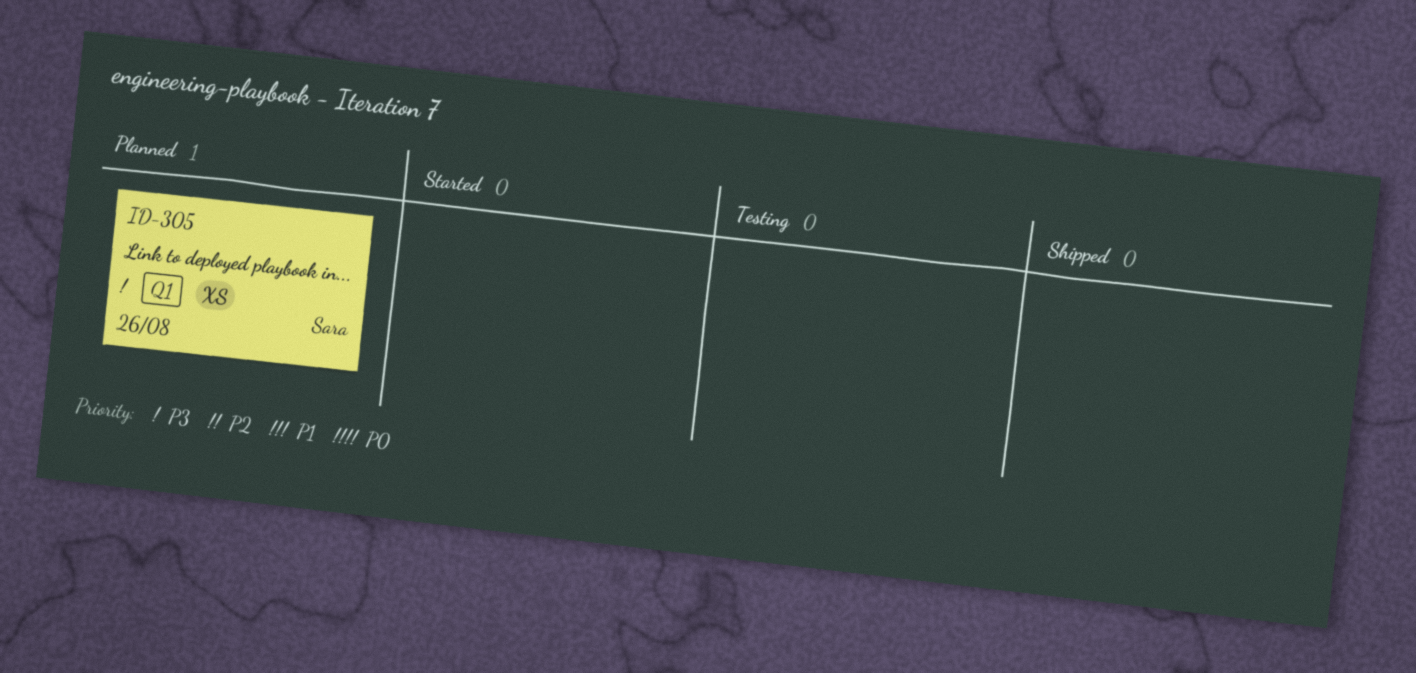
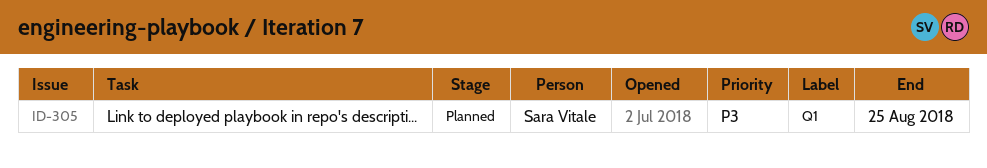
ID-305, due: Aug 26 -> Aug 25

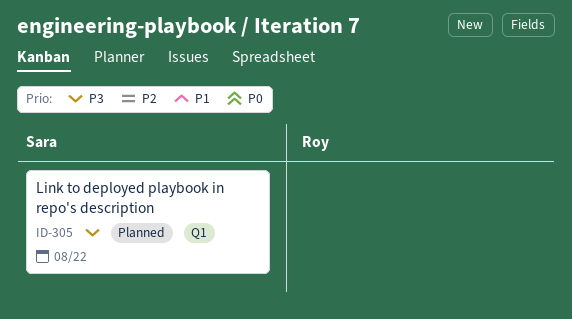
ID-305, due: Aug 25 -> Aug 22

